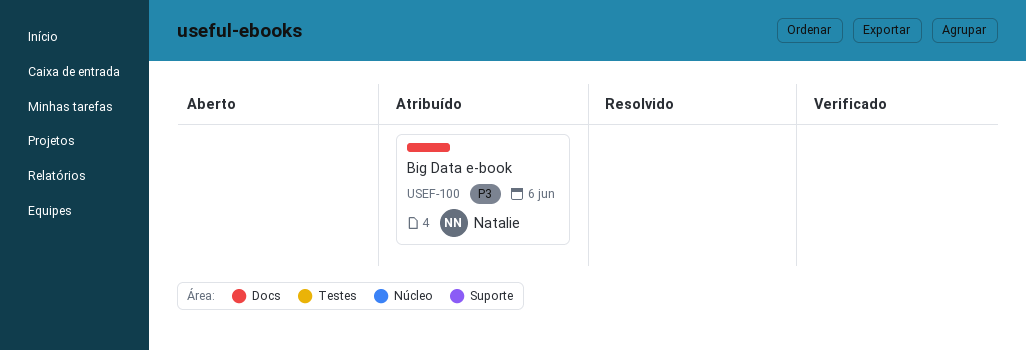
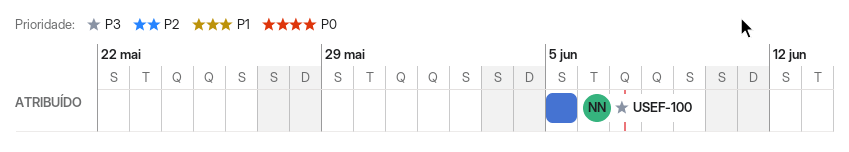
USEF-100, due: Jun 6 -> Jun 5

